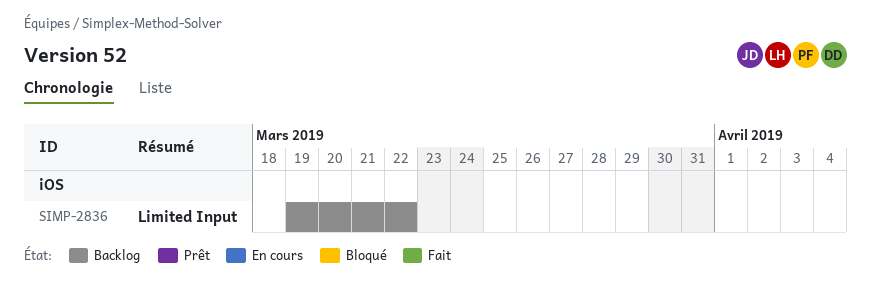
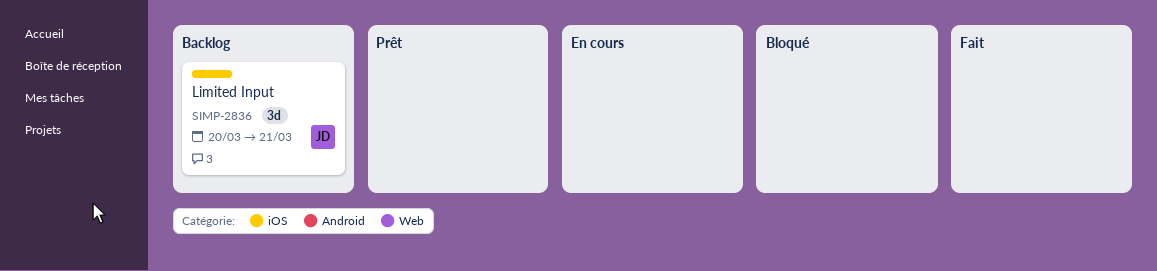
SIMP-2836, start: Mar 19 -> Mar 20
SIMP-2836, due: Mar 22 -> Mar 21

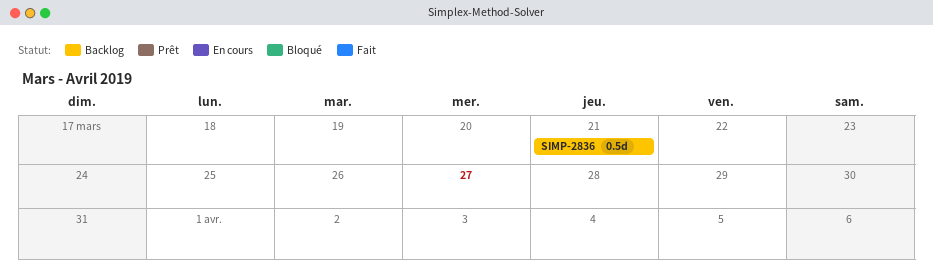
SIMP-2836, estimate: 3d -> 0.5d
SIMP-2836, start: Mar 20 -> Mar 21

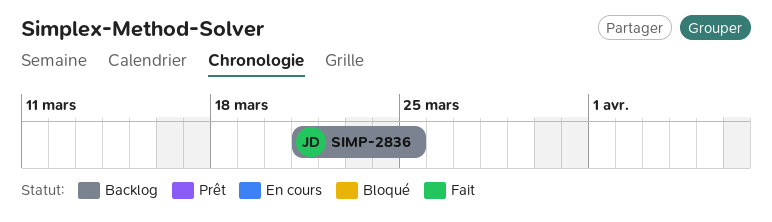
SIMP-2836, due: Mar 21 -> Mar 25

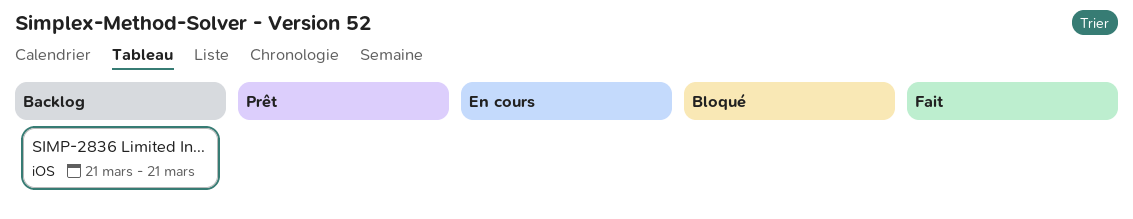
SIMP-2836, due: Mar 25 -> Mar 21

